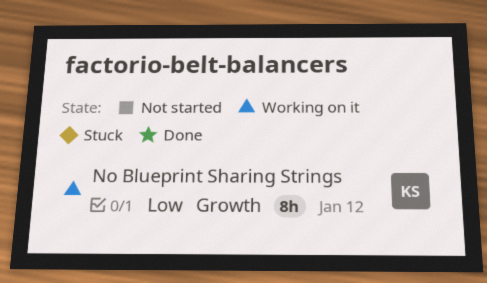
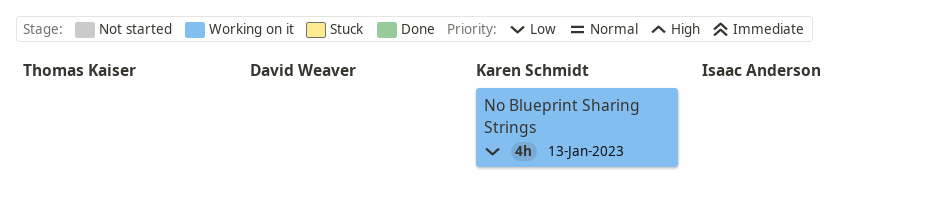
No Blueprint Sharing Strings, estimate: 8h -> 4h
No Blueprint Sharing Strings, due: Jan 12 -> Jan 13

